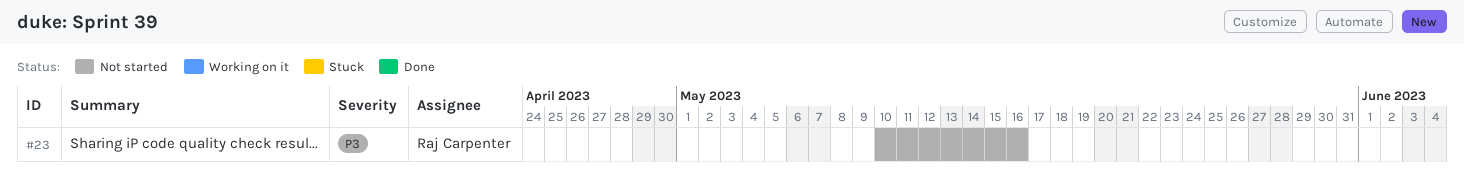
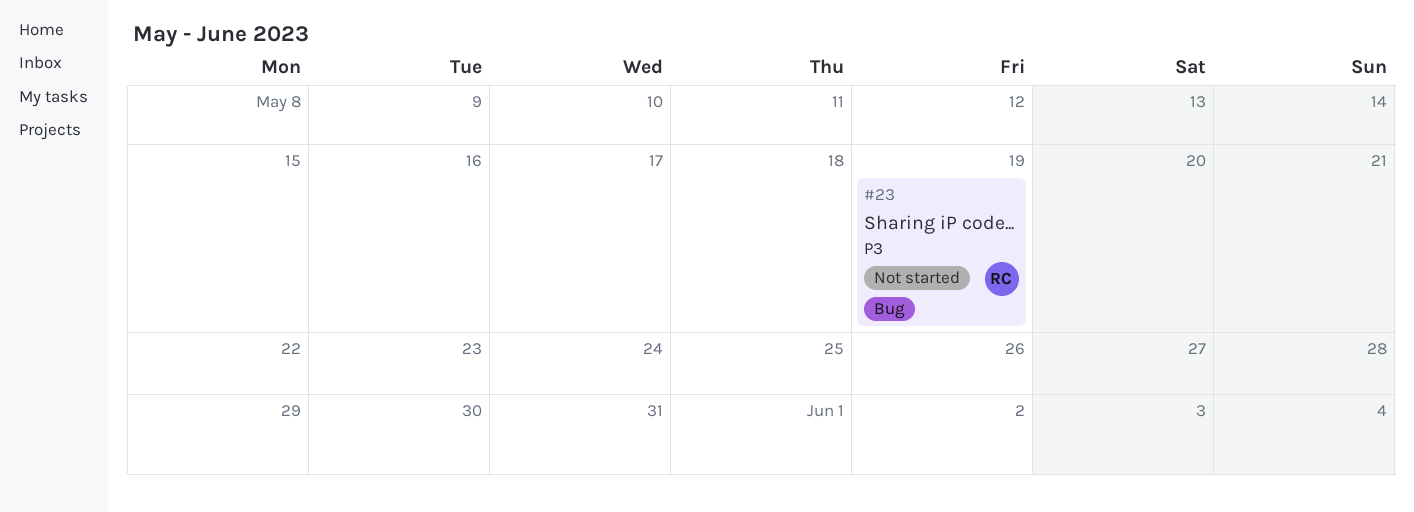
#23, due: May 16 -> May 19

